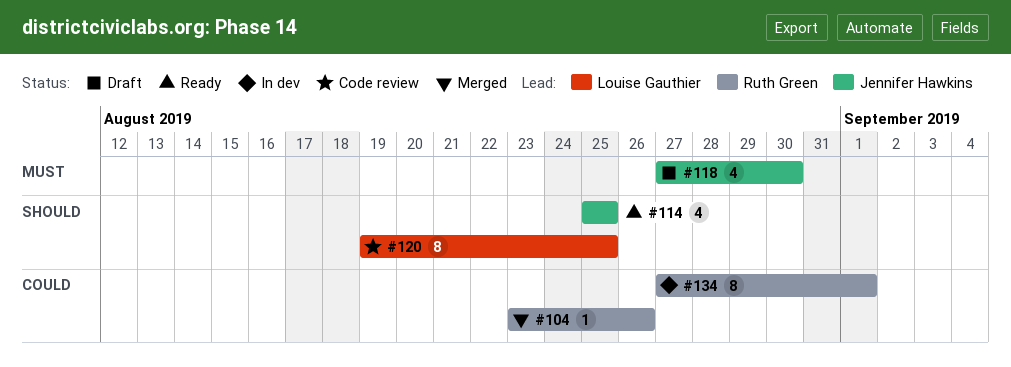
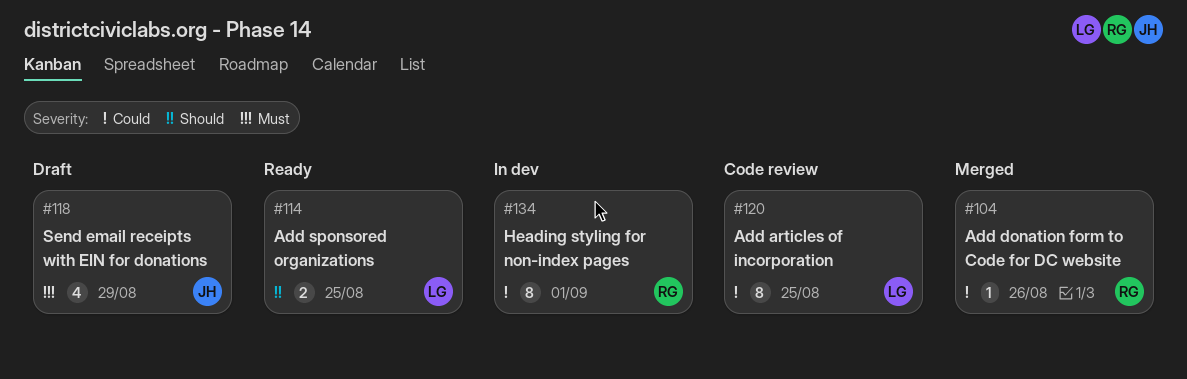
#114, owner: Jennifer Hawkins -> Louise Gauthier
#114, estimate: 4 -> 2
#118, due: Aug 30 -> Aug 29
#120, priority: Should -> Could

